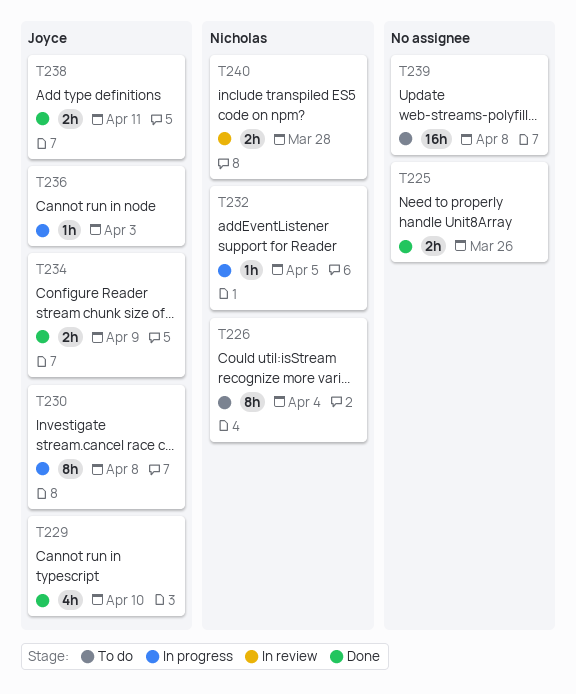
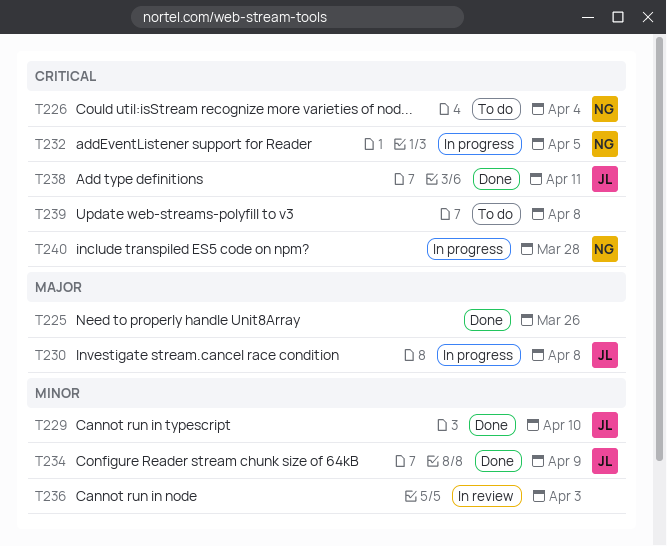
T236, status: In progress -> In review
T236, owner: Joyce -> none
T240, status: In review -> In progress

